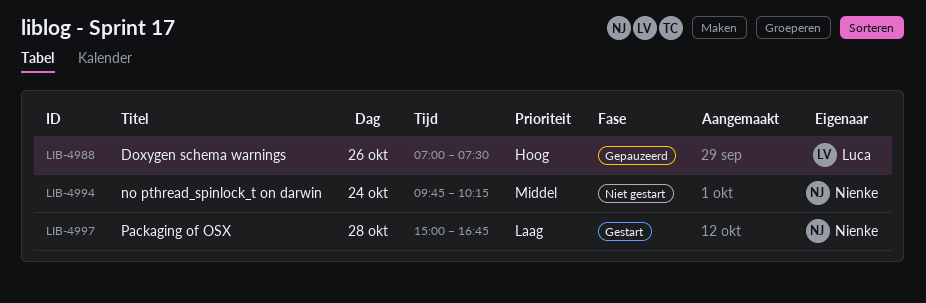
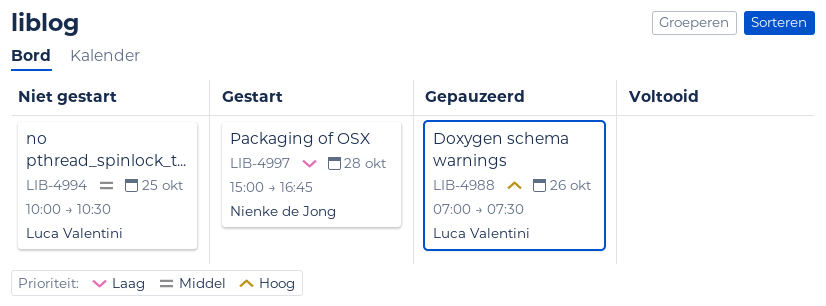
LIB-4994, owner: Nienke de Jong -> Luca Valentini
LIB-4994, day: Oct 24 -> Oct 25
LIB-4994, begins: 09:45 -> 10:00
LIB-4994, ends: 10:15 -> 10:30

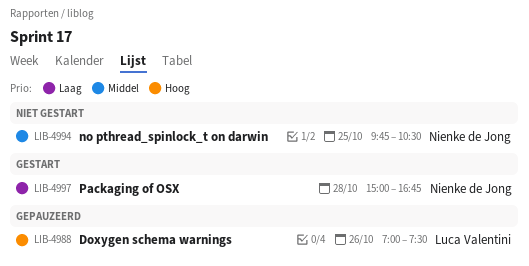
LIB-4994, owner: Luca Valentini -> Nienke de Jong
LIB-4994, begins: 10:00 -> 09:45

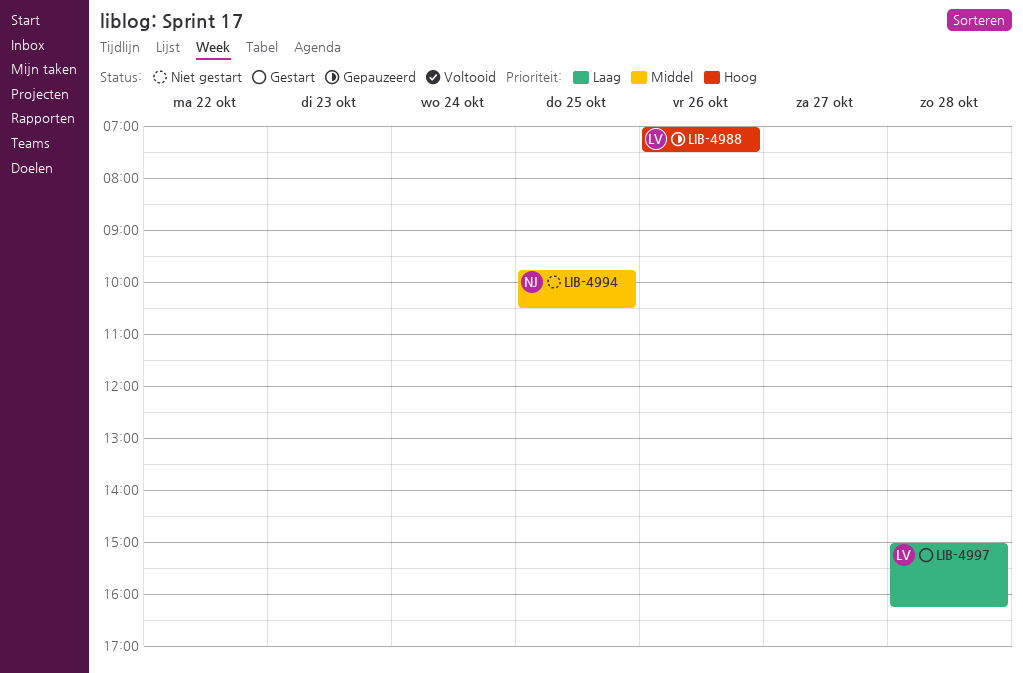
LIB-4997, owner: Nienke de Jong -> Luca Valentini
LIB-4997, ends: 16:45 -> 16:15

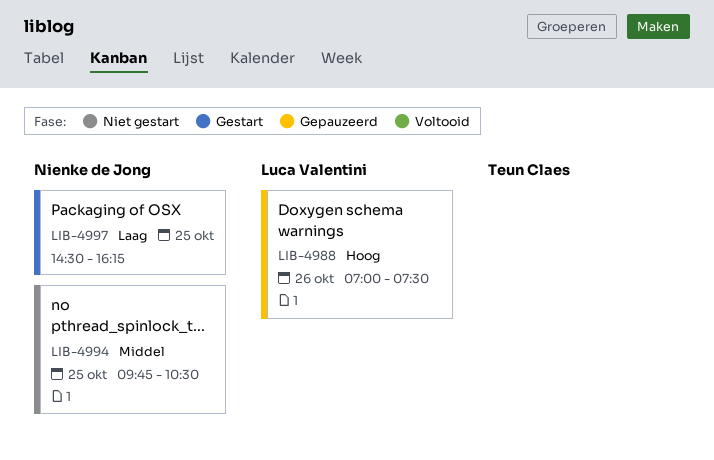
LIB-4997, owner: Luca Valentini -> Nienke de Jong
LIB-4997, day: Oct 28 -> Oct 25
LIB-4997, begins: 15:00 -> 14:30

